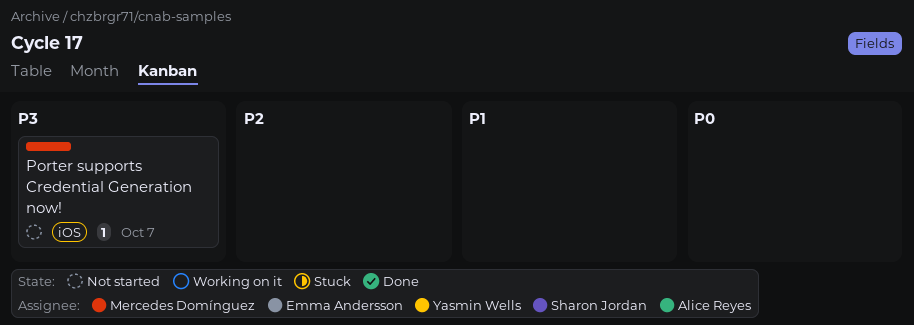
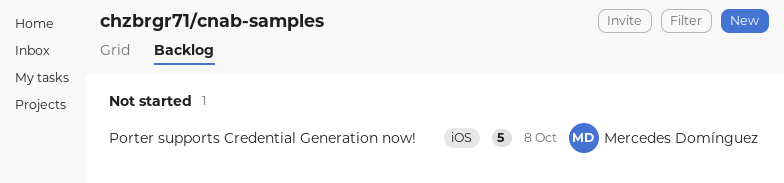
Porter supports Credential Generation now!, estimate: 1 -> 5
Porter supports Credential Generation now!, due: Oct 7 -> Oct 8

